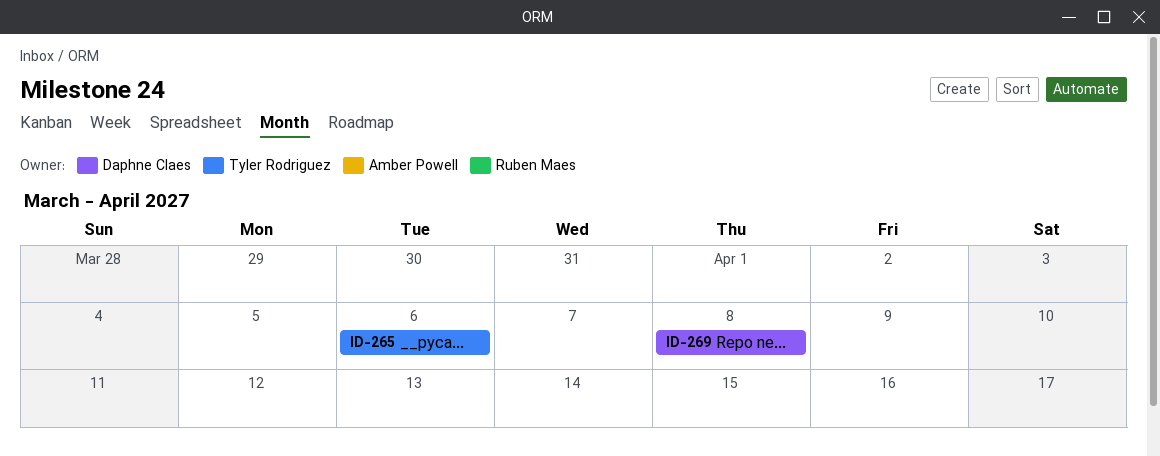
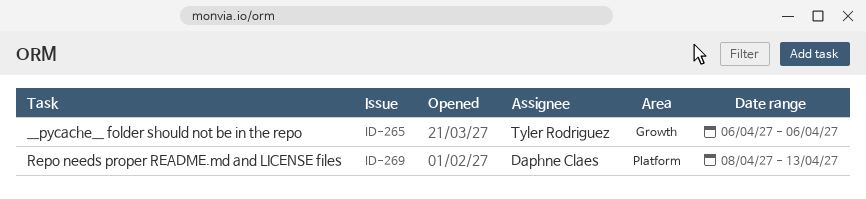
ID-269, due: Apr 8 -> Apr 13

